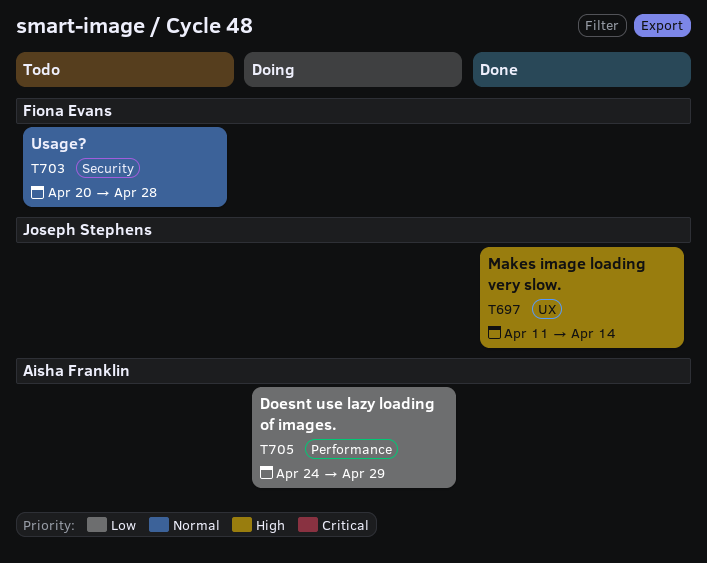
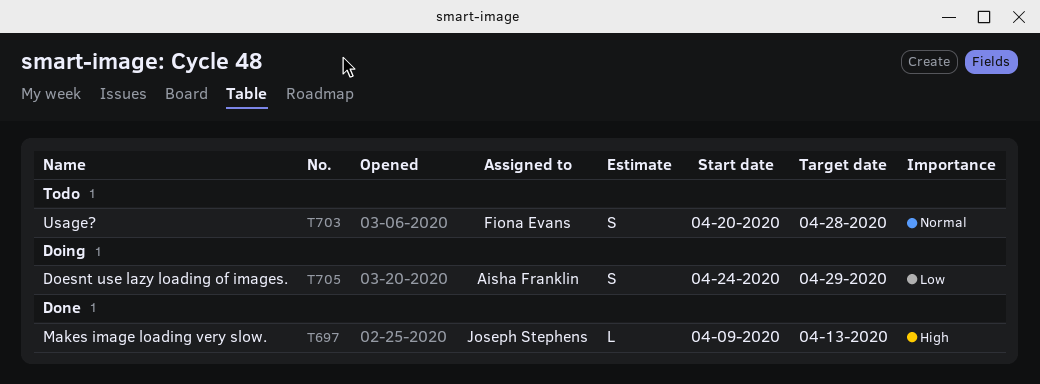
T697, start: Apr 11 -> Apr 9
T697, due: Apr 14 -> Apr 13

